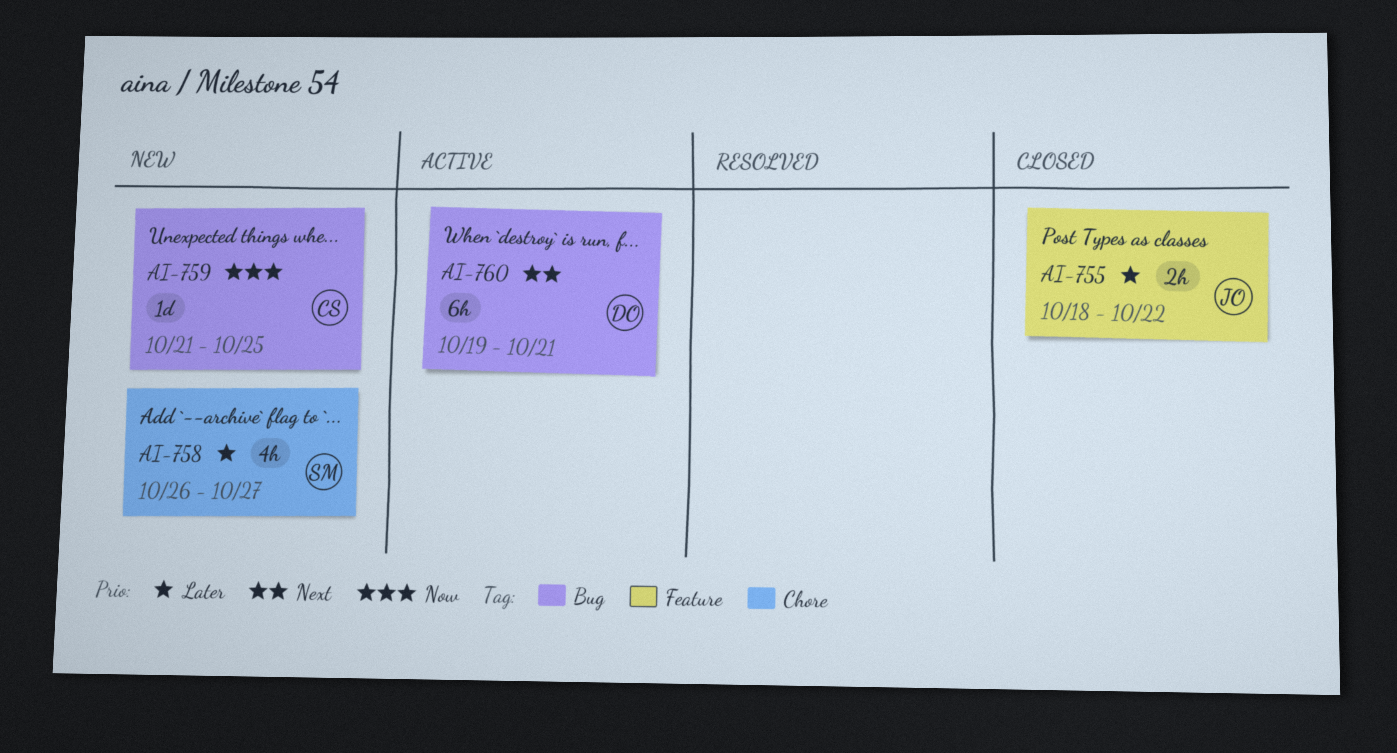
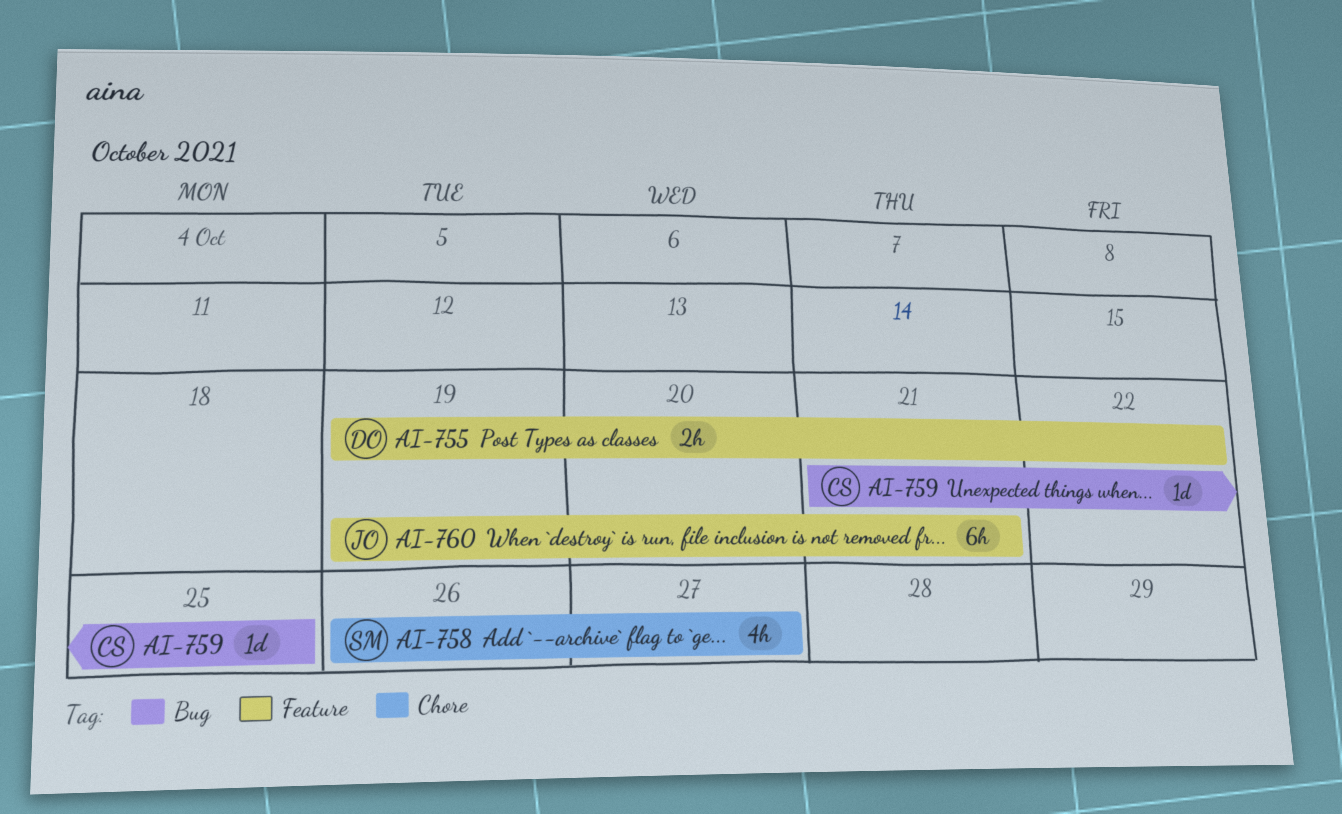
AI-755, owner: JO -> DO
AI-755, start: Oct 18 -> Oct 19
AI-760, owner: DO -> JO
AI-760, label: Bug -> Feature

